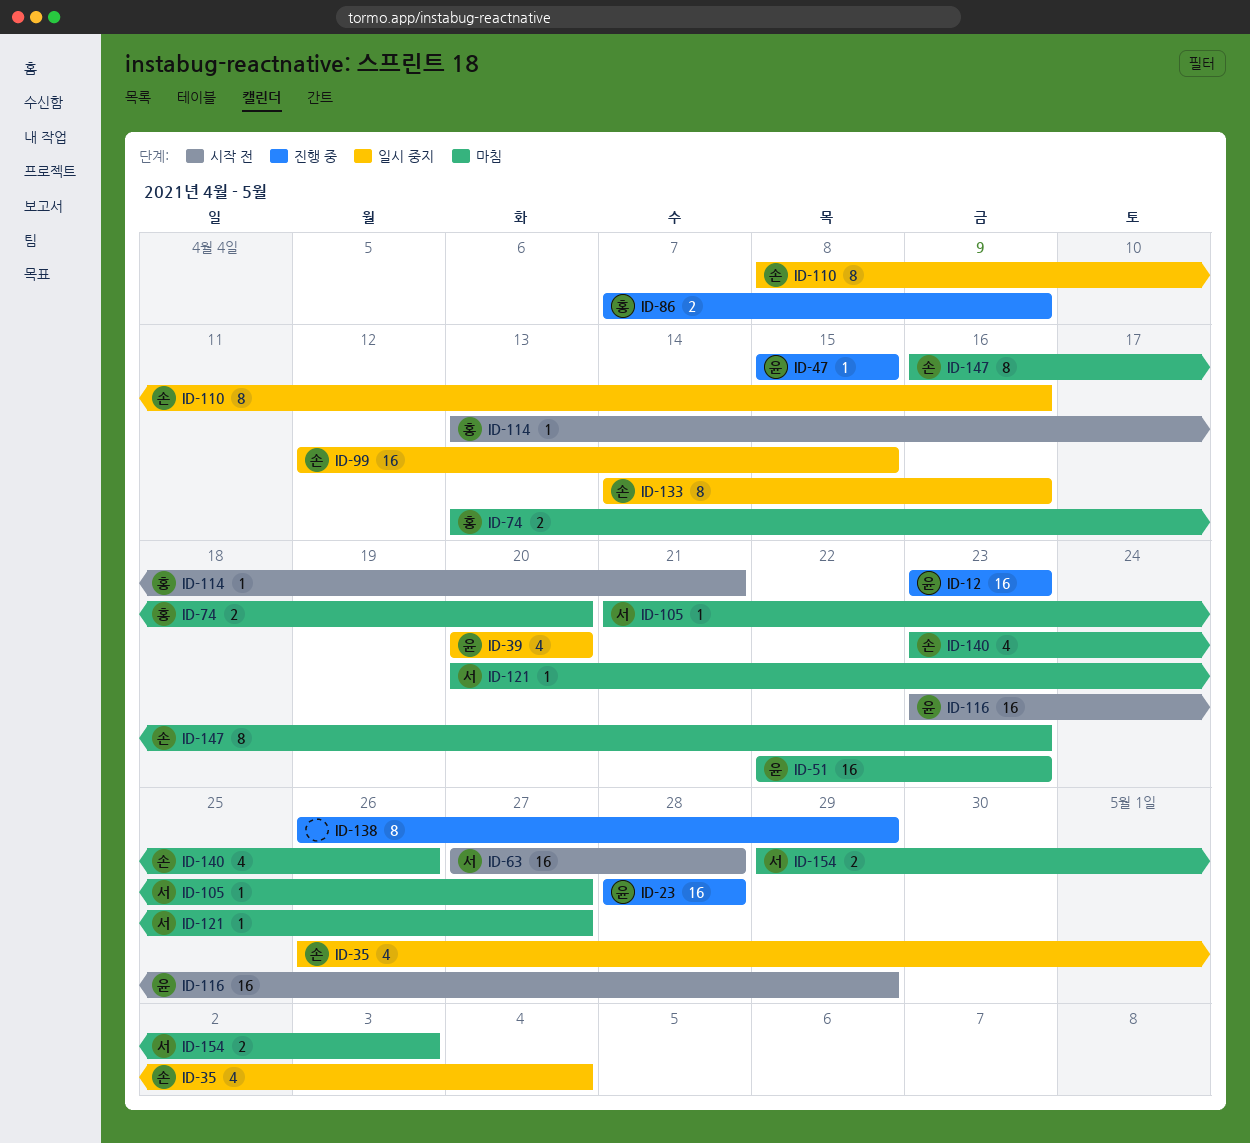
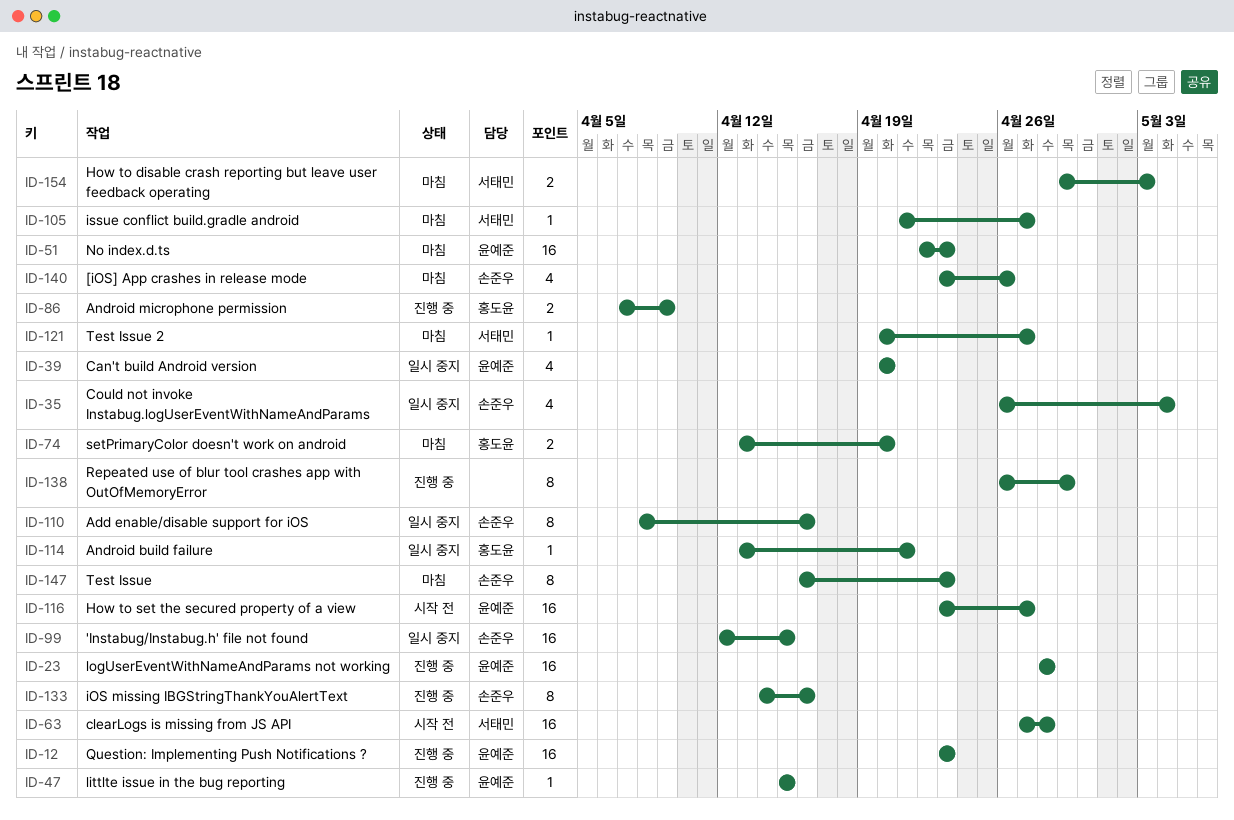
ID-114, status: 시작 전 -> 일시 중지
ID-116, due: Apr 29 -> Apr 27
ID-133, status: 일시 중지 -> 진행 중

